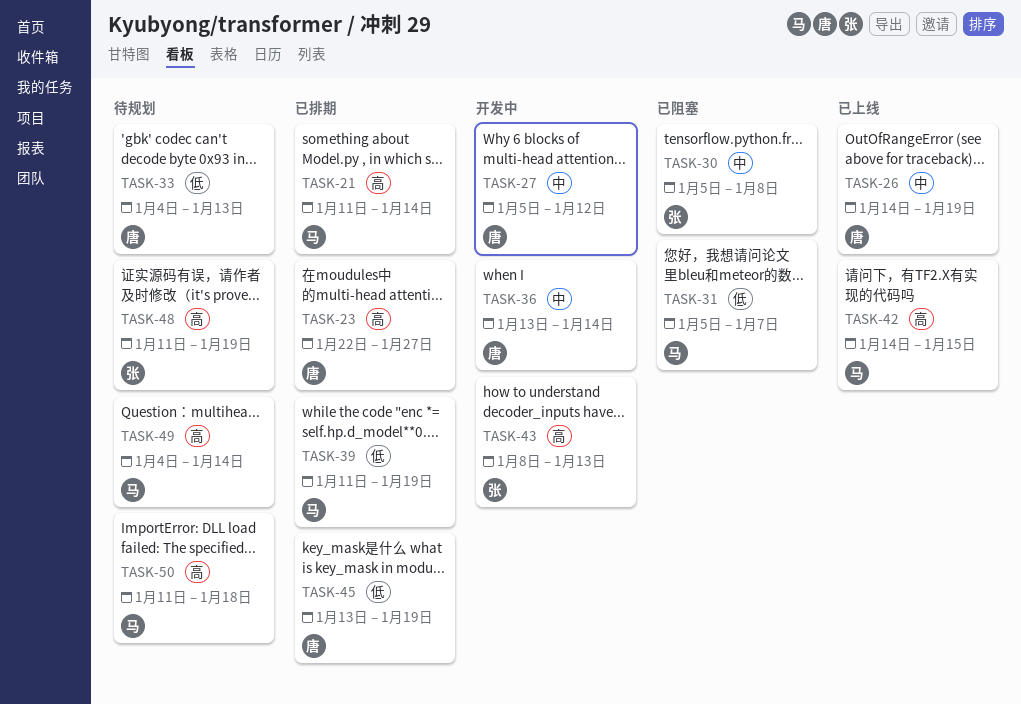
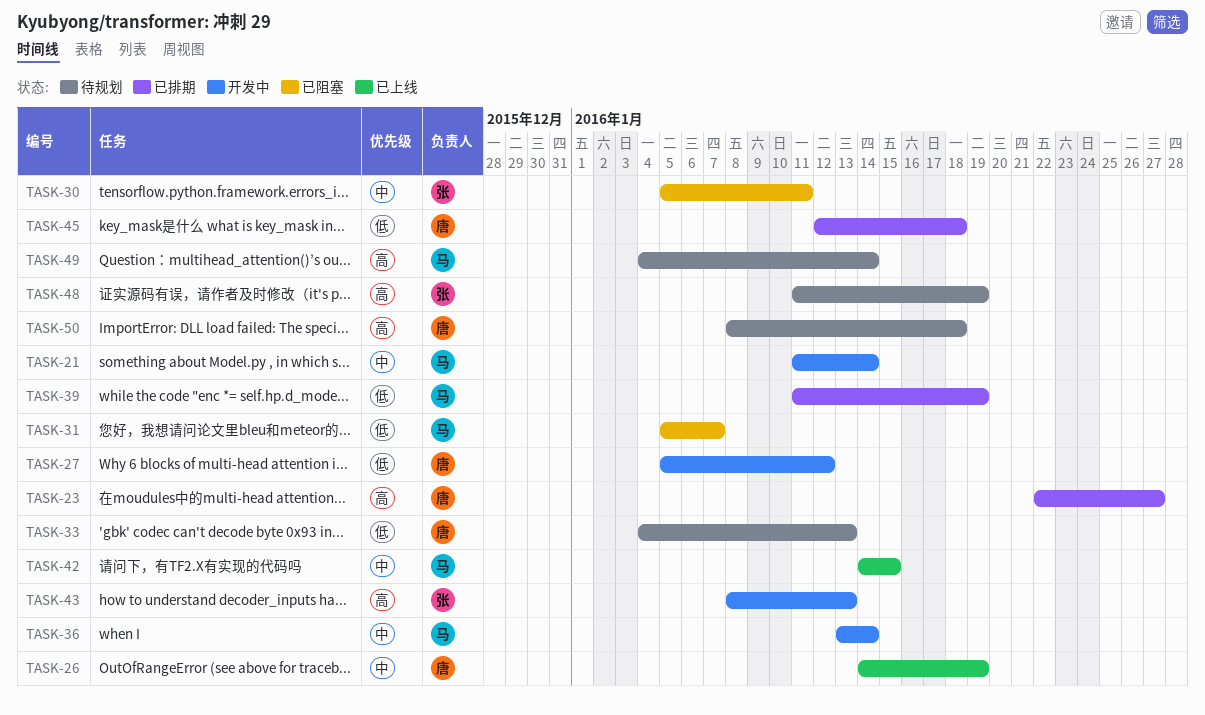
TASK-21, status: 已排期 -> 开发中
TASK-21, priority: 高 -> 中
TASK-27, priority: 中 -> 低
TASK-30, due: Jan 8 -> Jan 11
TASK-36, owner: 唐 -> 马
TASK-42, priority: 高 -> 中
TASK-45, start: Jan 13 -> Jan 12
TASK-45, due: Jan 19 -> Jan 18
TASK-50, owner: 马 -> 唐
TASK-50, start: Jan 11 -> Jan 8

